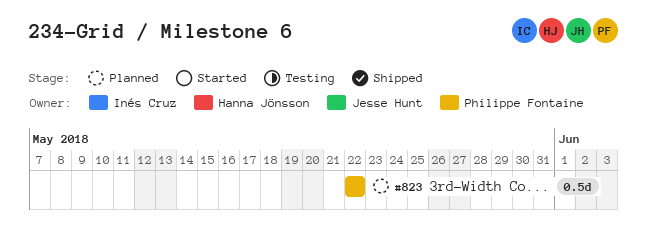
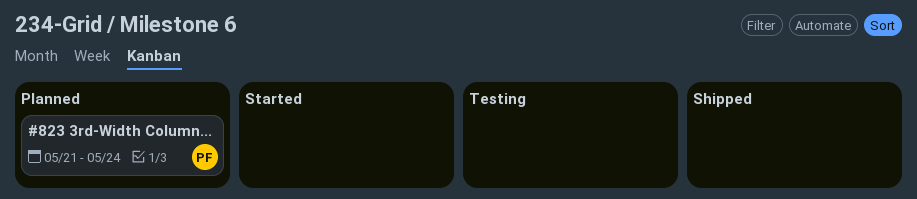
#823, start: May 22 -> May 21
#823, due: May 22 -> May 24

